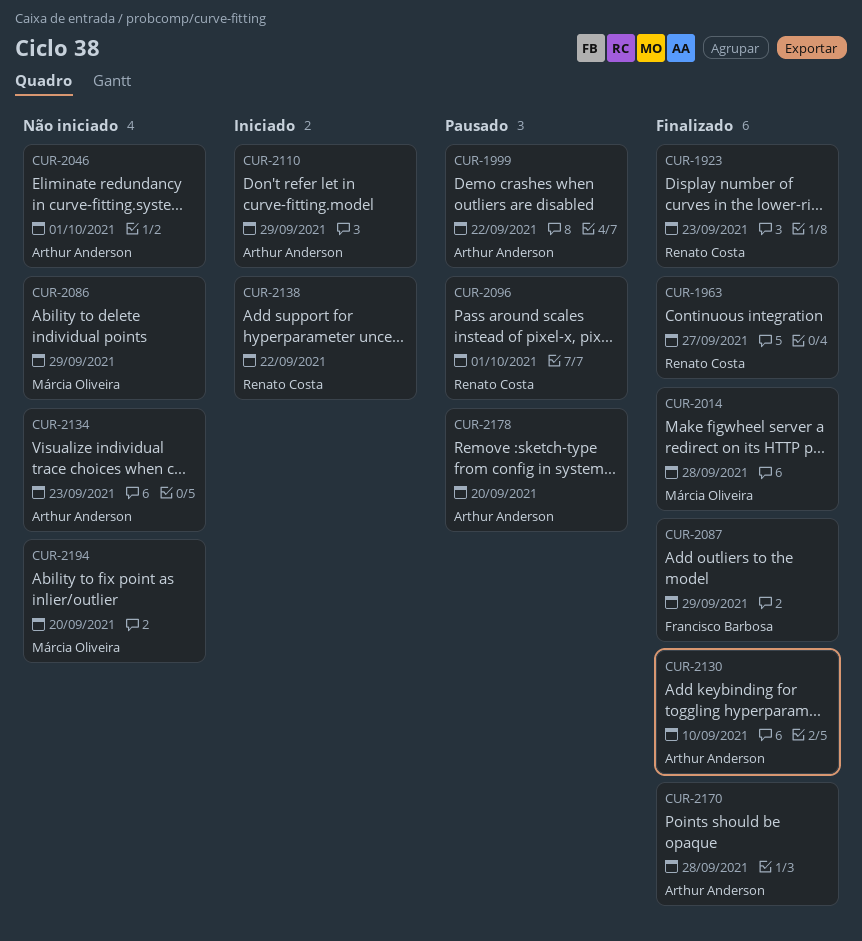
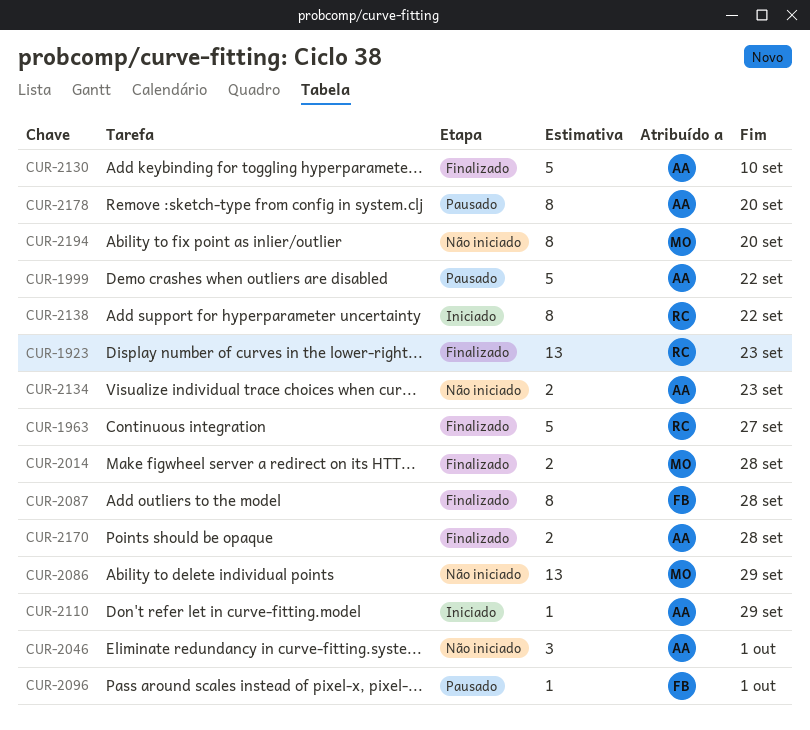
CUR-2087, due: Sep 29 -> Sep 28
CUR-2096, owner: Renato Costa -> Francisco Barbosa

